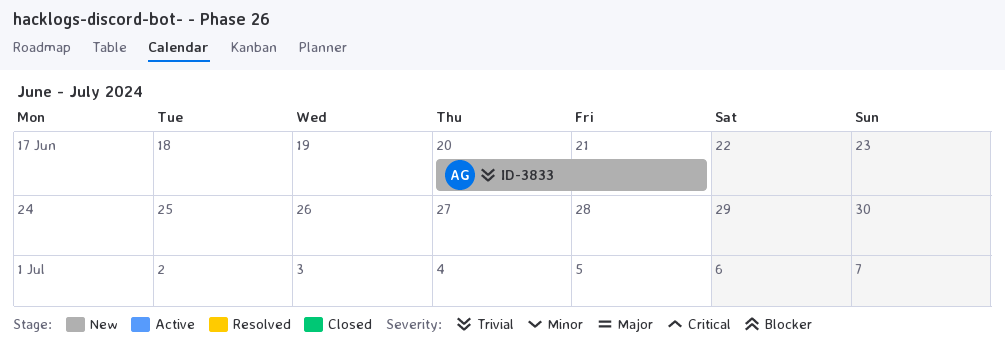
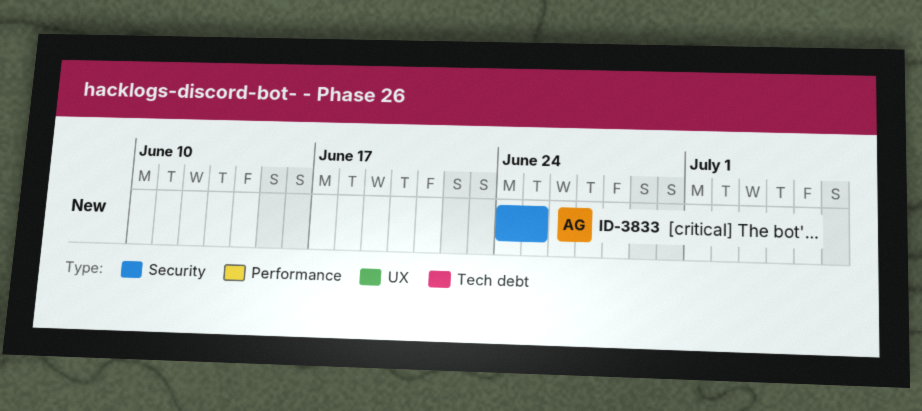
ID-3833, start: Jun 20 -> Jun 24
ID-3833, due: Jun 21 -> Jun 25

